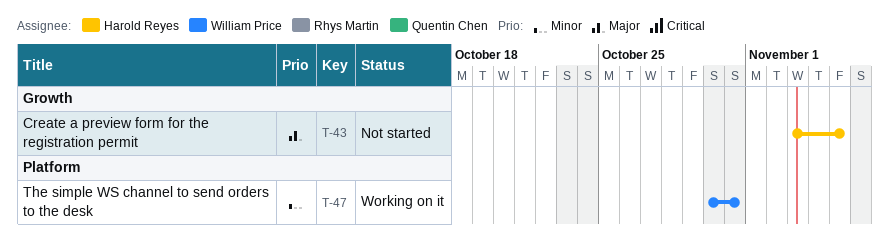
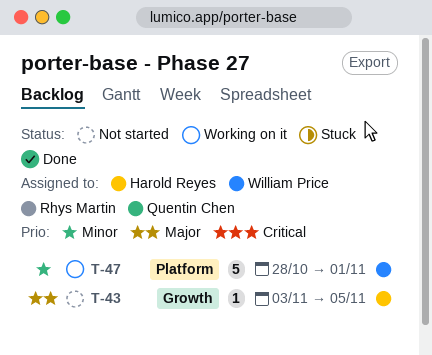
T-47, start: Oct 30 -> Oct 28
T-47, due: Oct 31 -> Nov 1

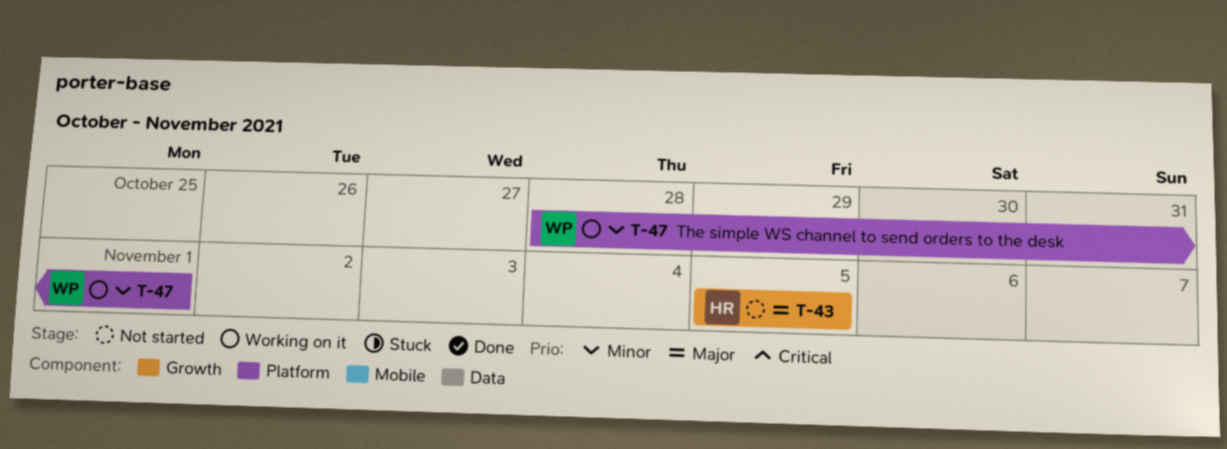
T-43, start: Nov 3 -> Nov 5

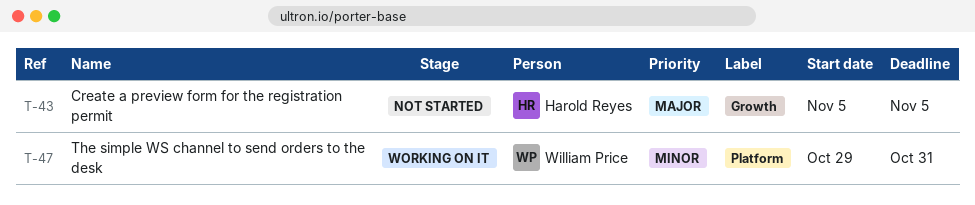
T-47, start: Oct 28 -> Oct 29
T-47, due: Nov 1 -> Oct 31

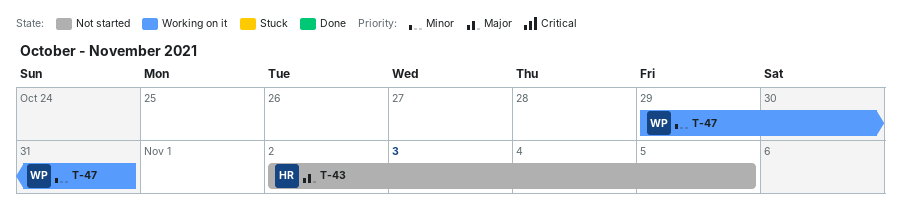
T-43, start: Nov 5 -> Nov 2

